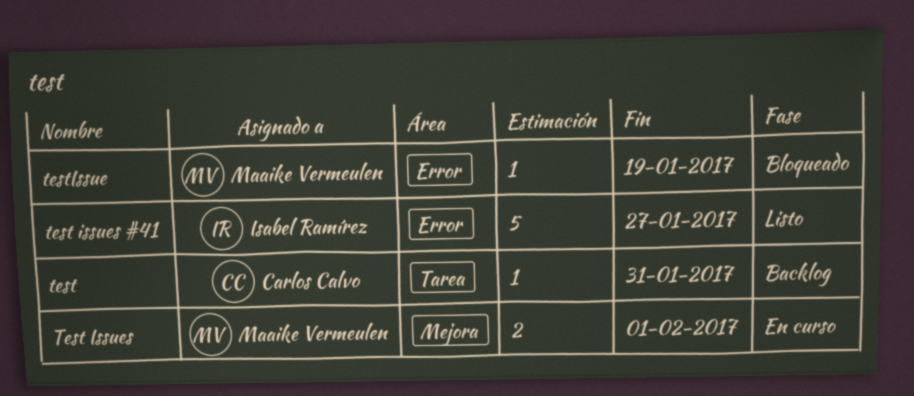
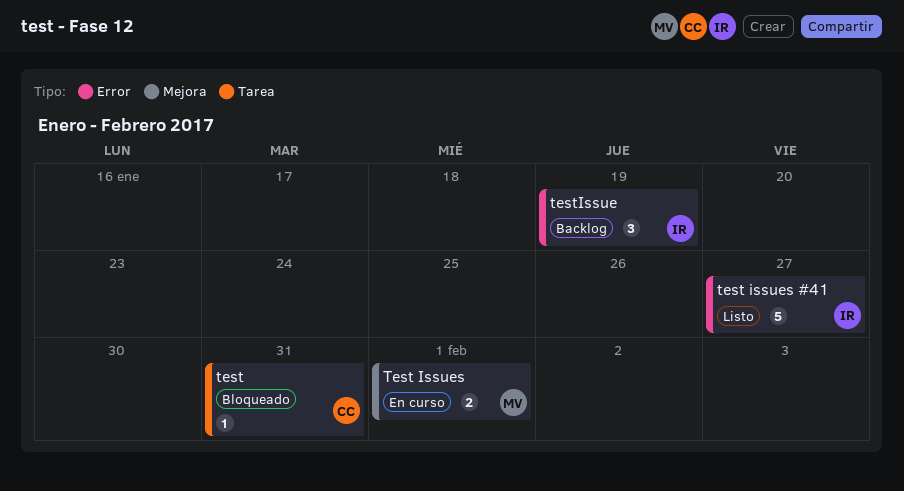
test, status: Backlog -> Bloqueado
testIssue, status: Bloqueado -> Backlog
testIssue, owner: Maaike Vermeulen -> Isabel Ramírez
testIssue, estimate: 1 -> 3

